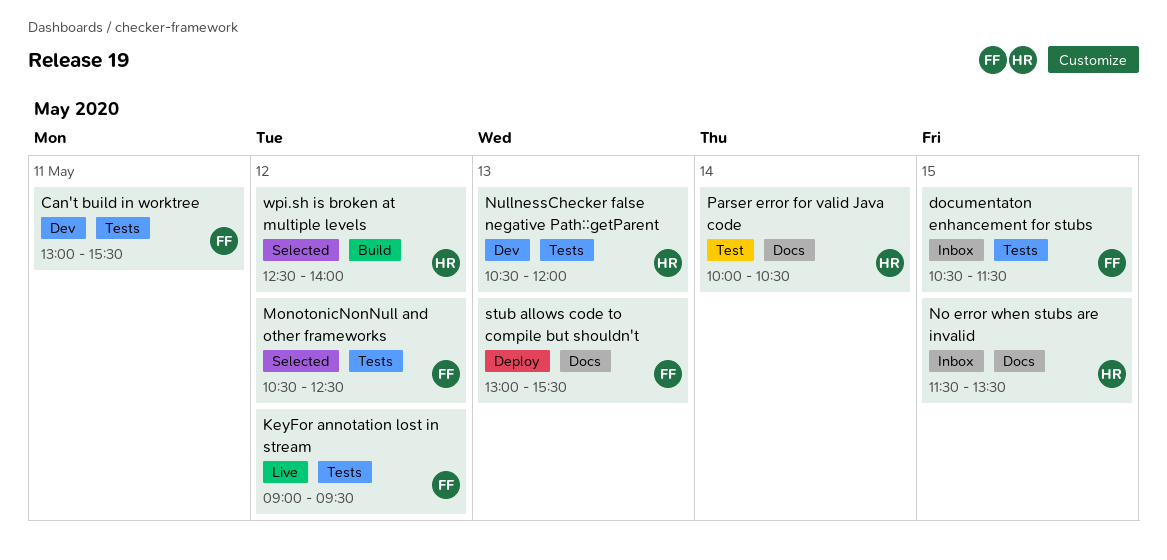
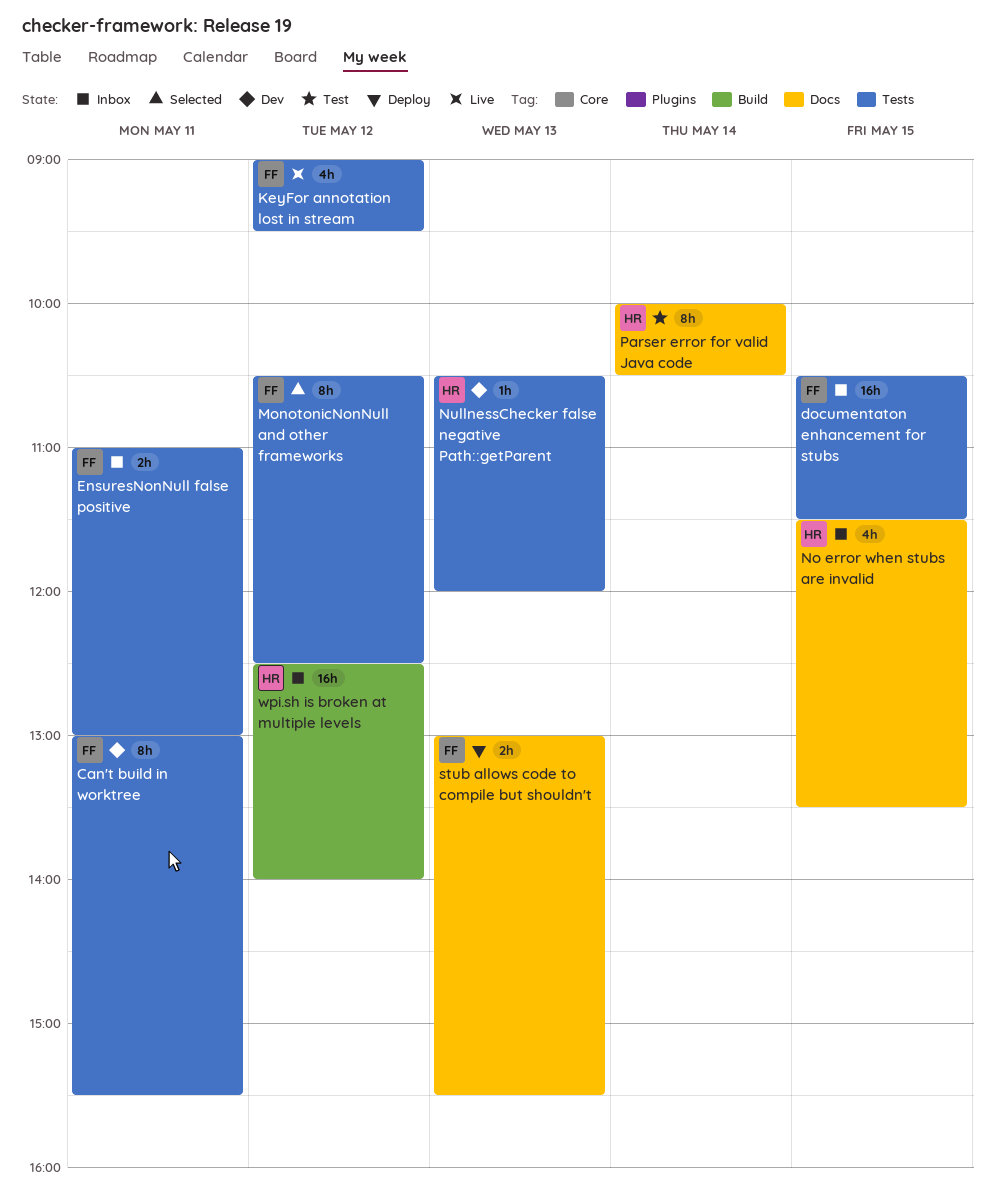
EnsuresNonNull false positive: none -> present
wpi.sh is broken at multiple levels, status: Selected -> Inbox

